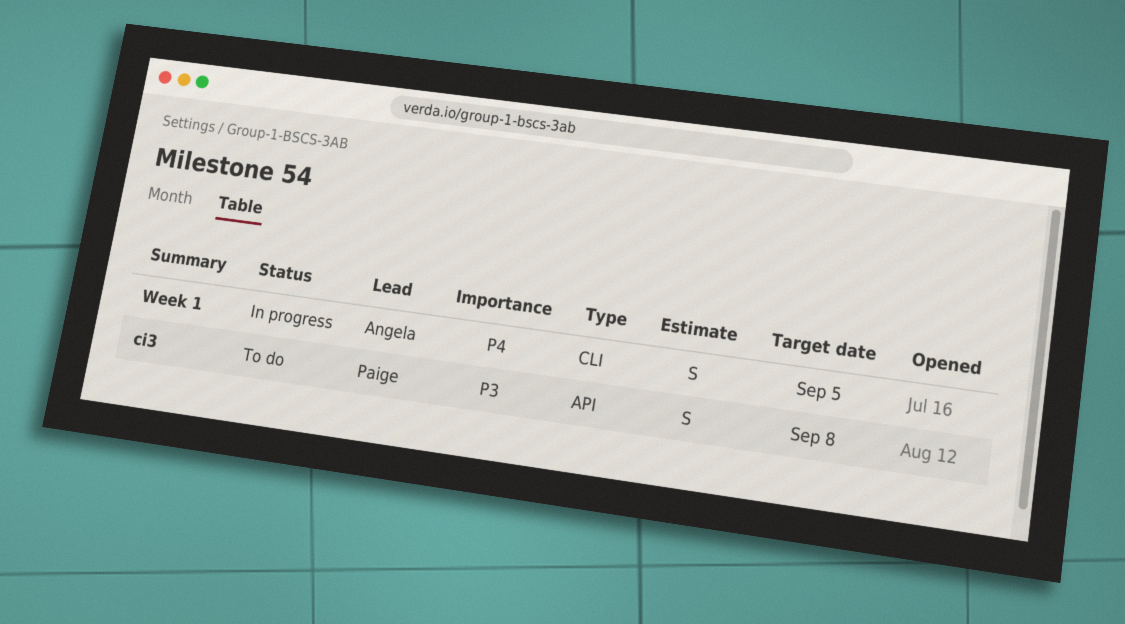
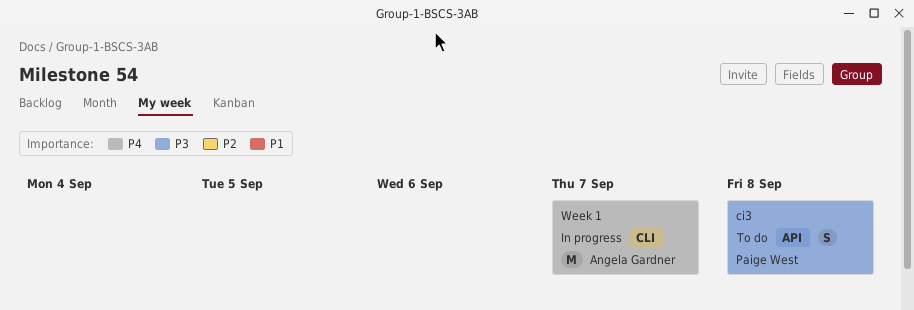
Week 1, estimate: S -> M
Week 1, due: Sep 5 -> Sep 7

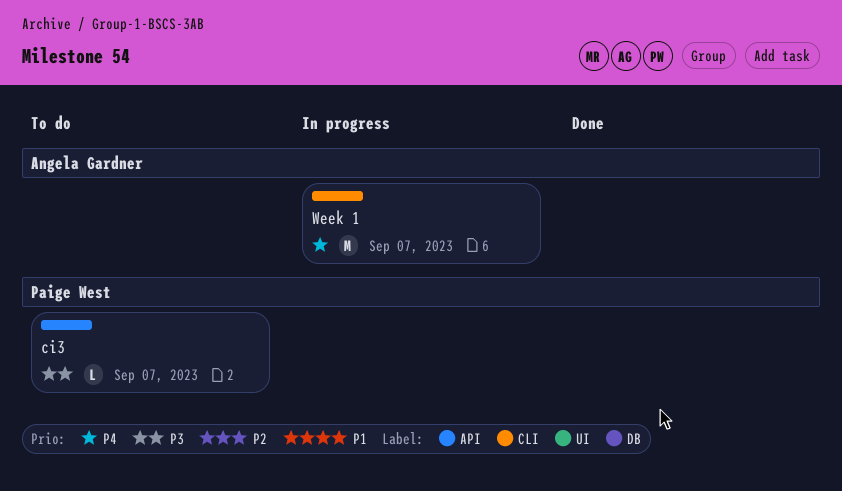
ci3, estimate: S -> L
ci3, due: Sep 8 -> Sep 7

